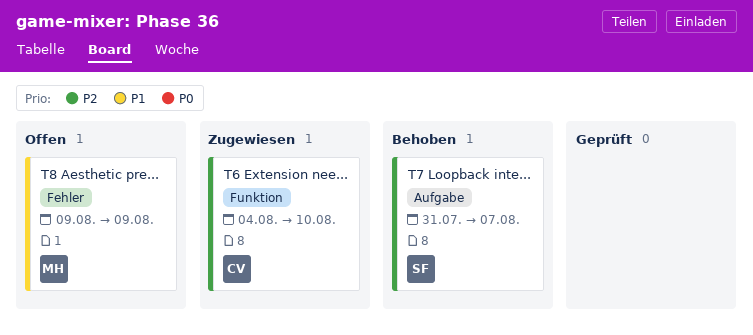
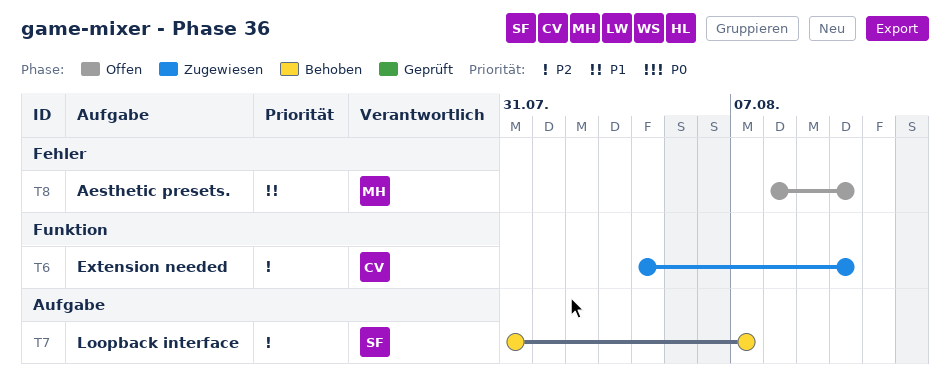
T8, start: Aug 9 -> Aug 8
T8, due: Aug 9 -> Aug 10

